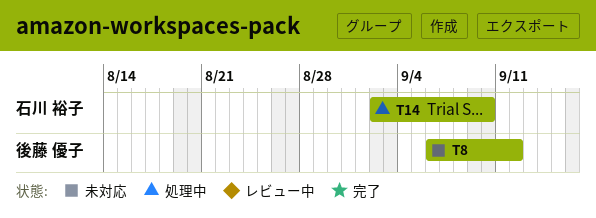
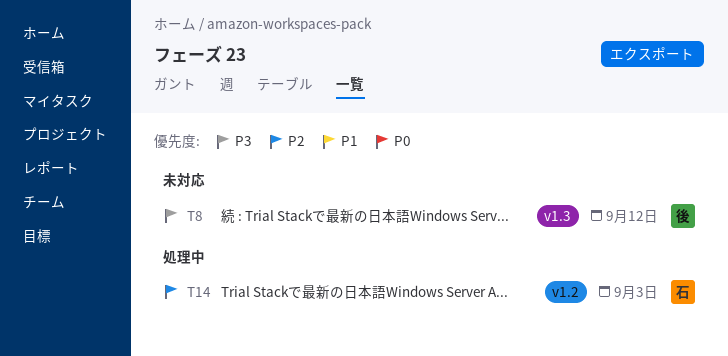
T14, due: Sep 10 -> Sep 3

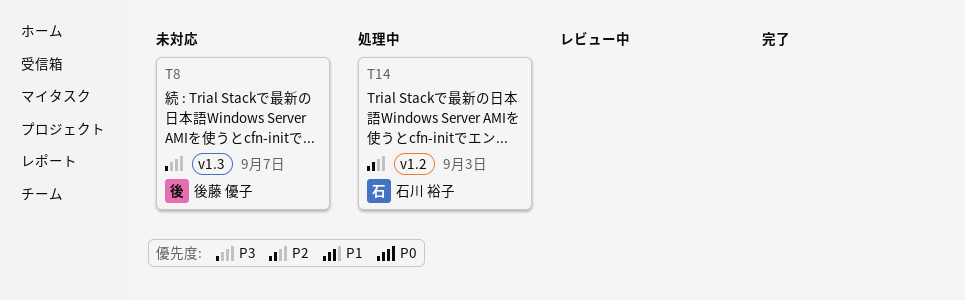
T8, due: Sep 12 -> Sep 7

